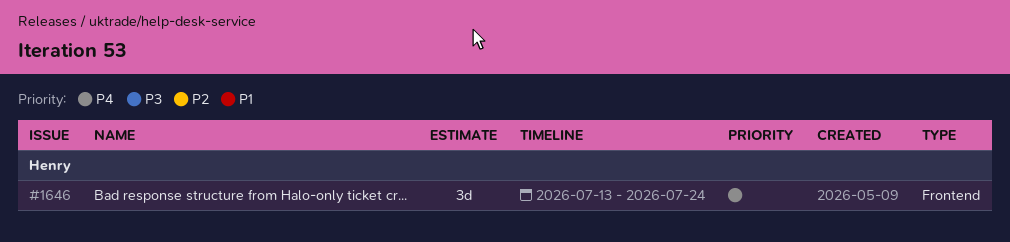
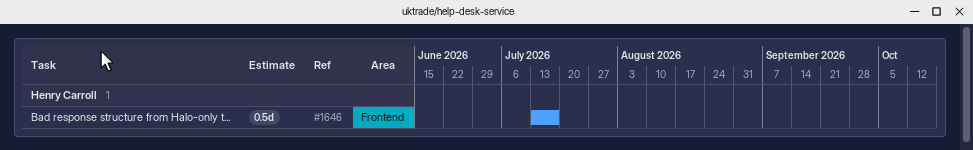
#1646, estimate: 3d -> 0.5d
#1646, due: Jul 24 -> Jul 17

